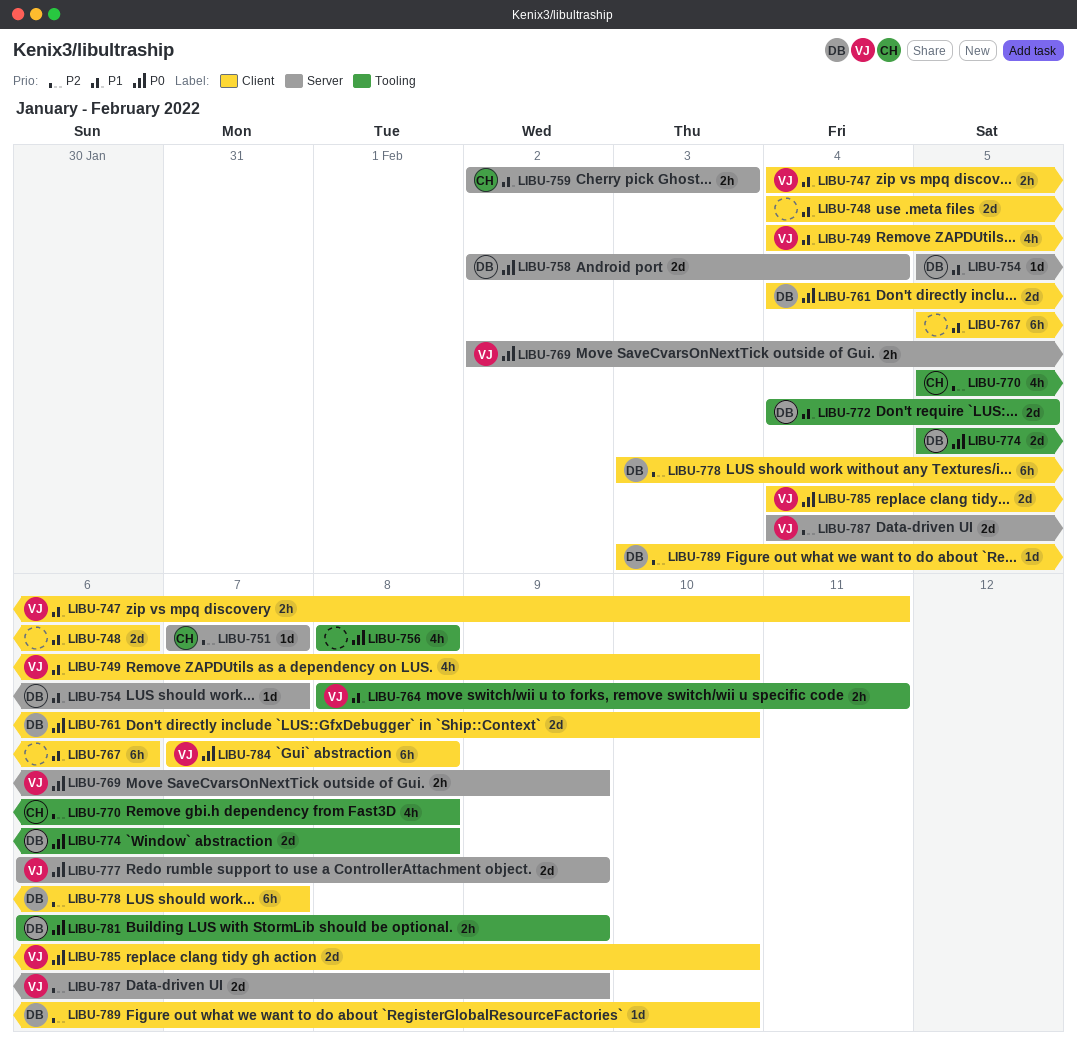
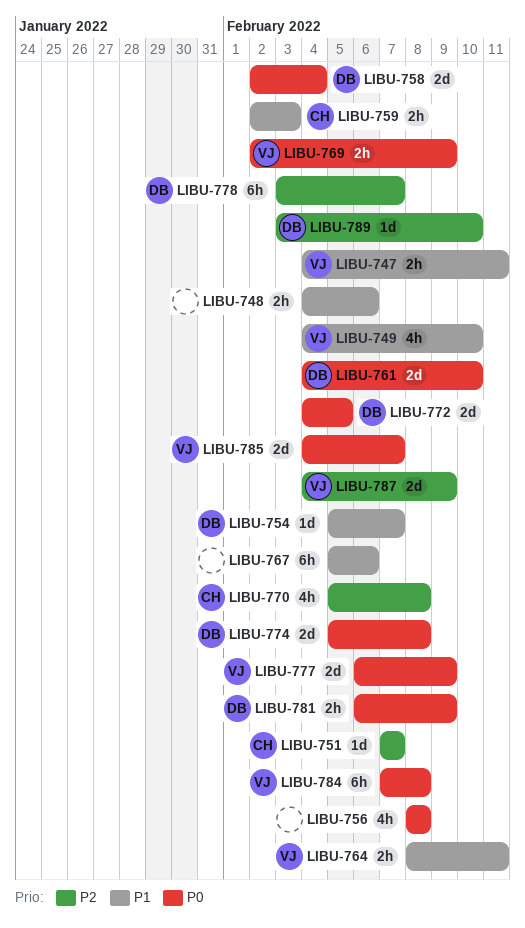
LIBU-748, estimate: 2d -> 2h
LIBU-772, priority: P1 -> P0
LIBU-785, due: Feb 10 -> Feb 7

